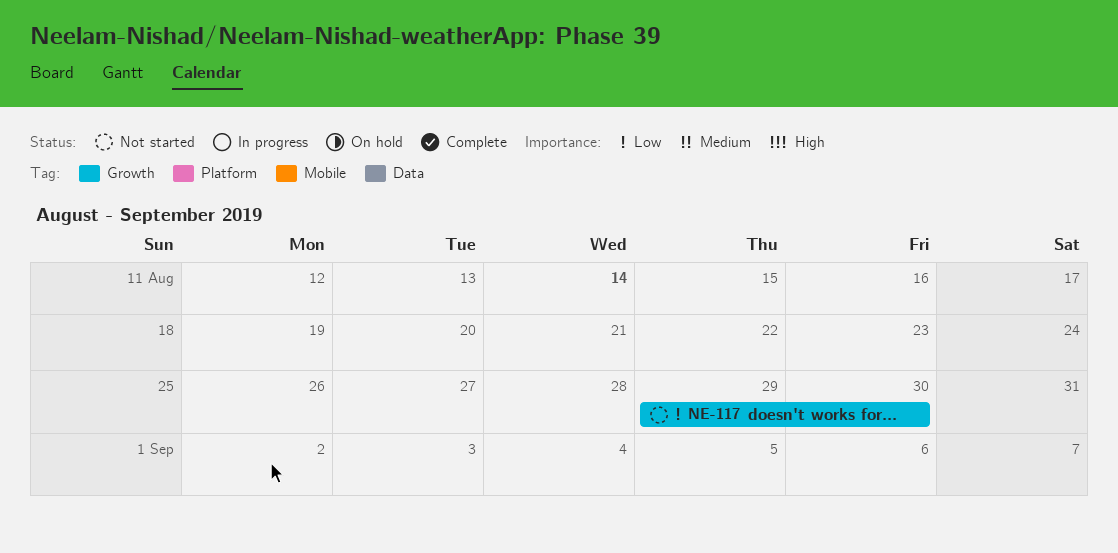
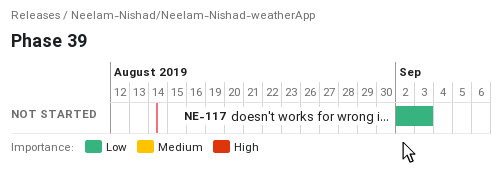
NE-117, start: Aug 29 -> Sep 2
NE-117, due: Aug 30 -> Sep 3

